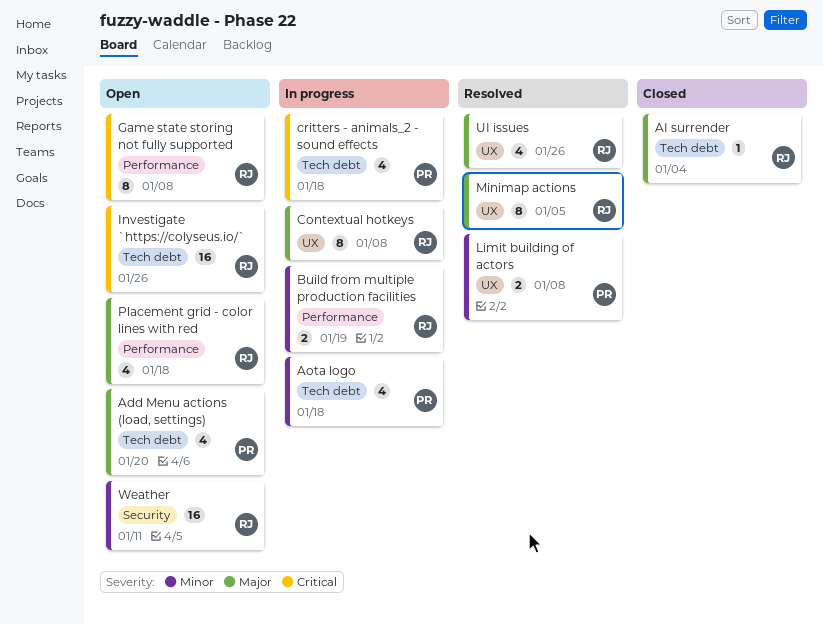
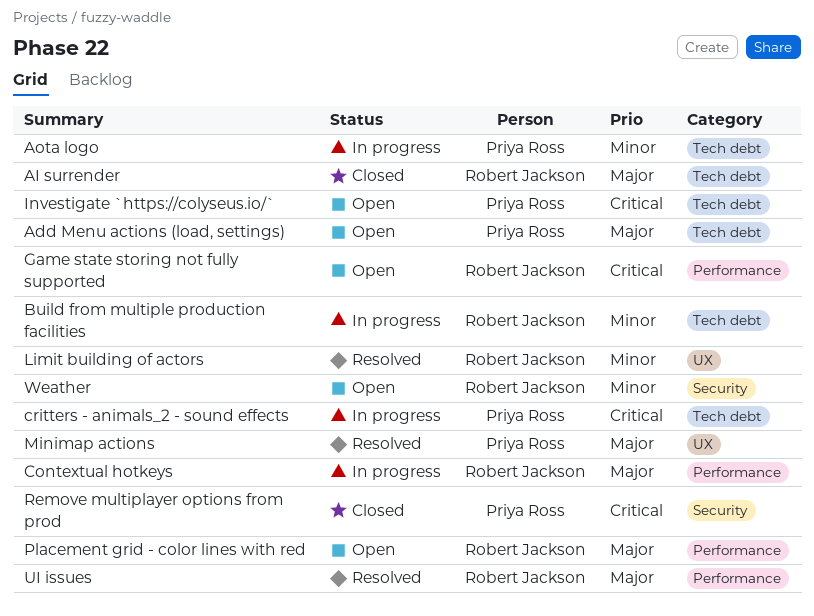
Build from multiple production facilities, label: Performance -> Tech debt
Contextual hotkeys, label: UX -> Performance
Investigate `https://colyseus.io/`, owner: Robert Jackson -> Priya Ross
Limit building of actors, owner: Priya Ross -> Robert Jackson
Minimap actions, owner: Robert Jackson -> Priya Ross
Remove multiplayer options from prod: none -> present
UI issues, label: UX -> Performance

